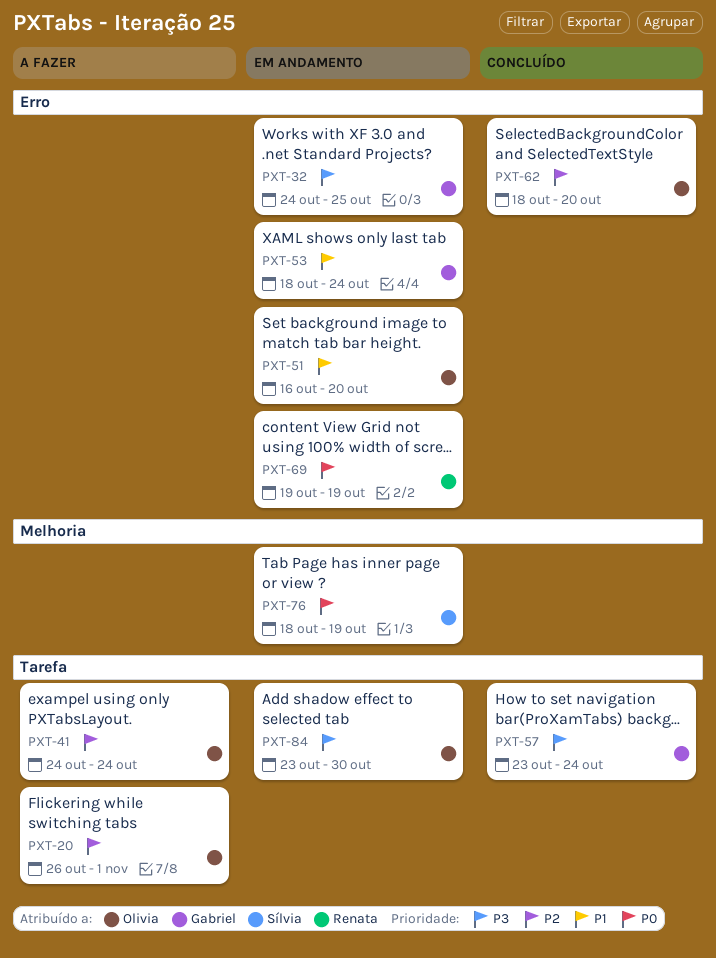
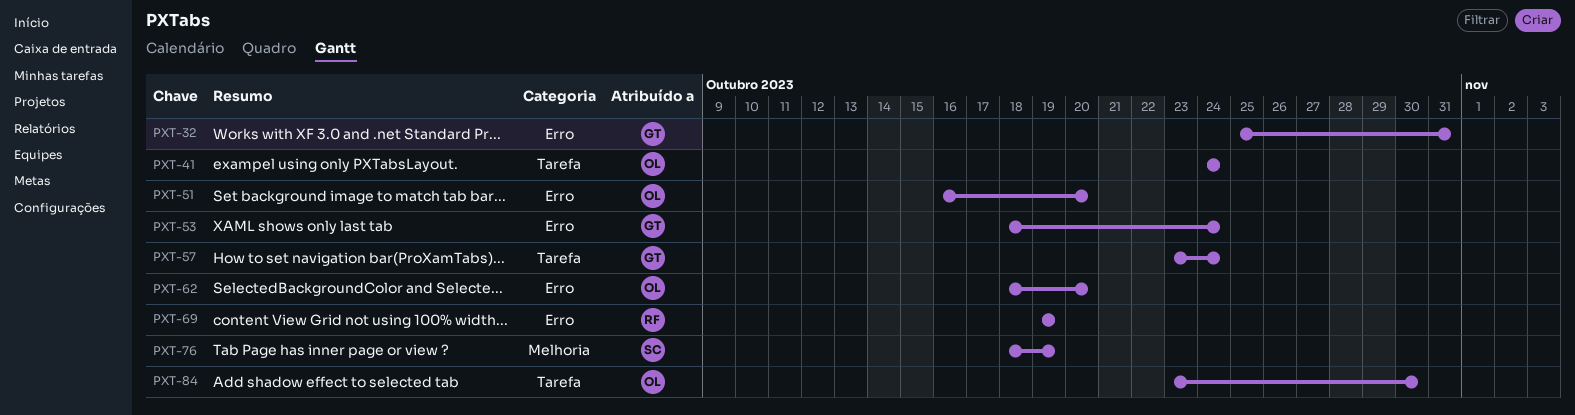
PXT-20: present -> none
PXT-32, start: Oct 24 -> Oct 25
PXT-32, due: Oct 25 -> Oct 31

